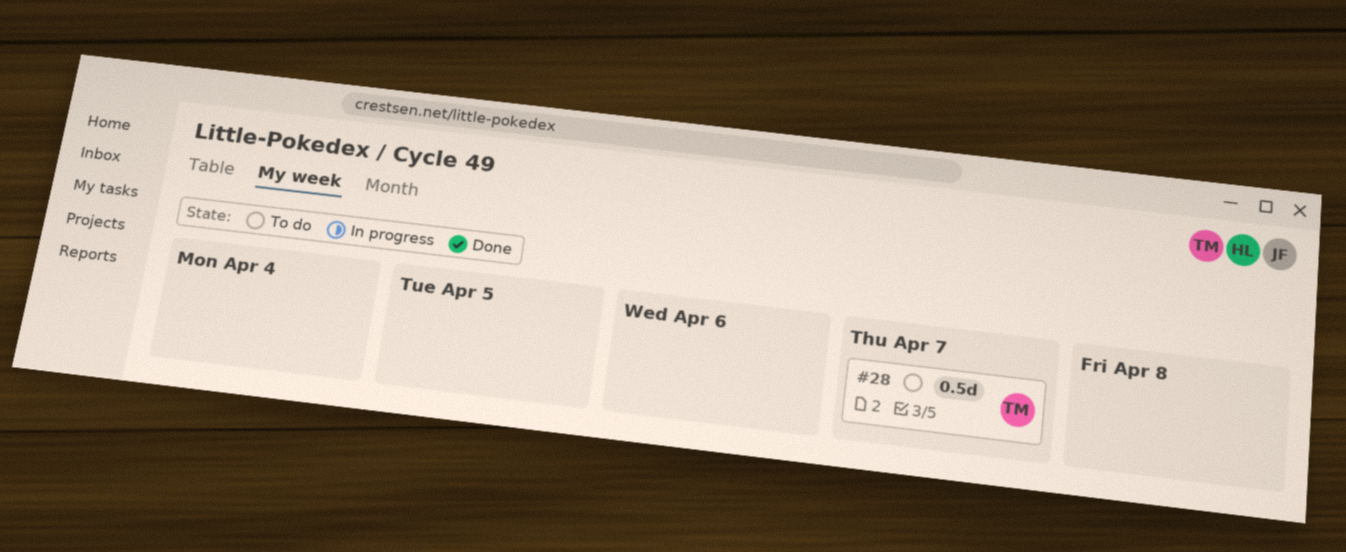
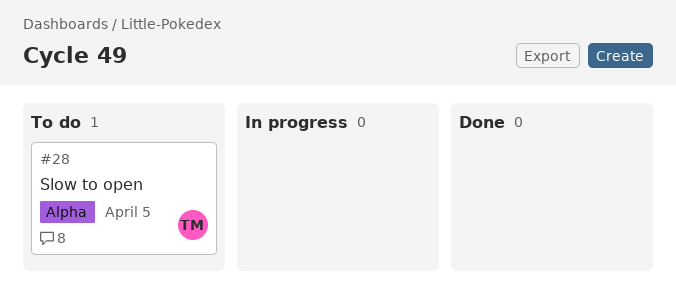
#28, due: Apr 7 -> Apr 5

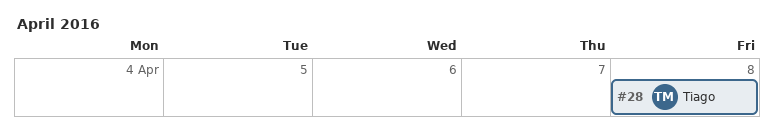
#28, due: Apr 5 -> Apr 8

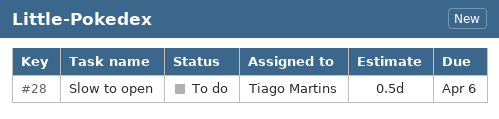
#28, due: Apr 8 -> Apr 6

